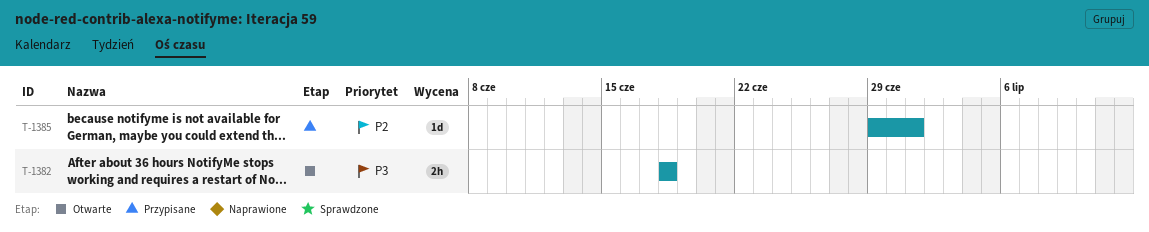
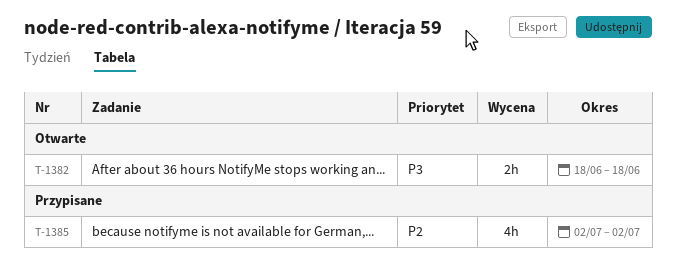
T-1385, estimate: 1d -> 4h
T-1385, start: Jun 29 -> Jul 2
T-1385, due: Jul 1 -> Jul 2

